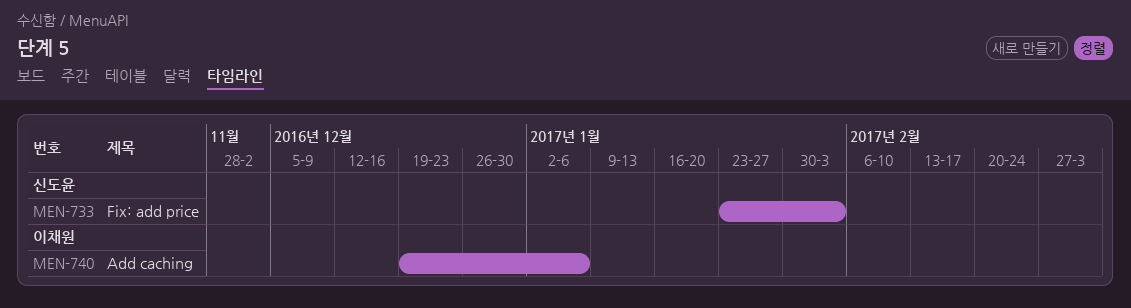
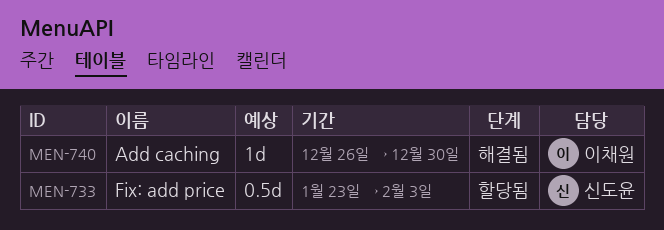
MEN-740, start: Dec 19 -> Dec 26
MEN-740, due: Jan 6 -> Dec 30

